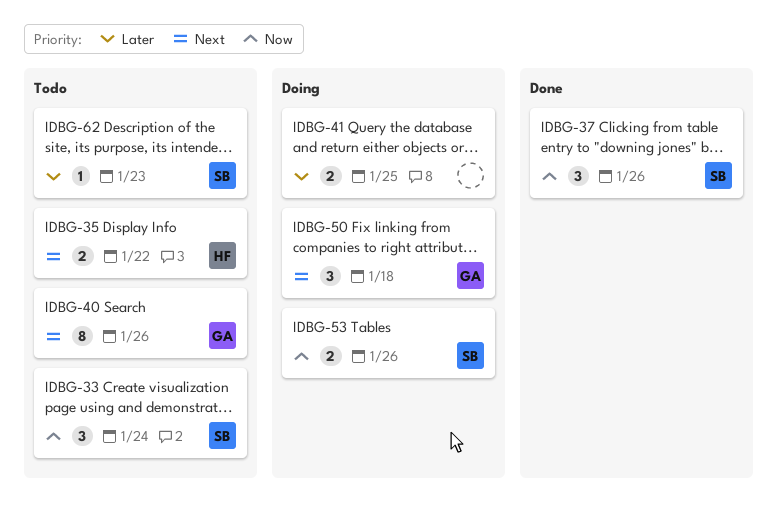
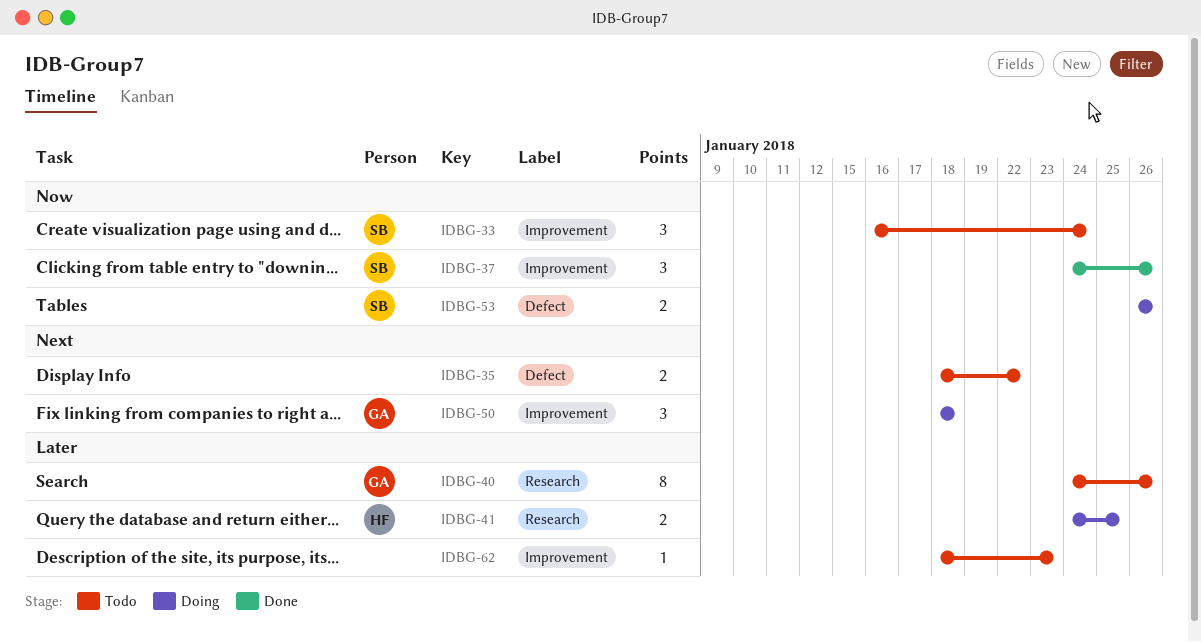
IDBG-35, owner: HF -> none
IDBG-40, priority: Next -> Later
IDBG-41, owner: none -> HF
IDBG-62, owner: SB -> none

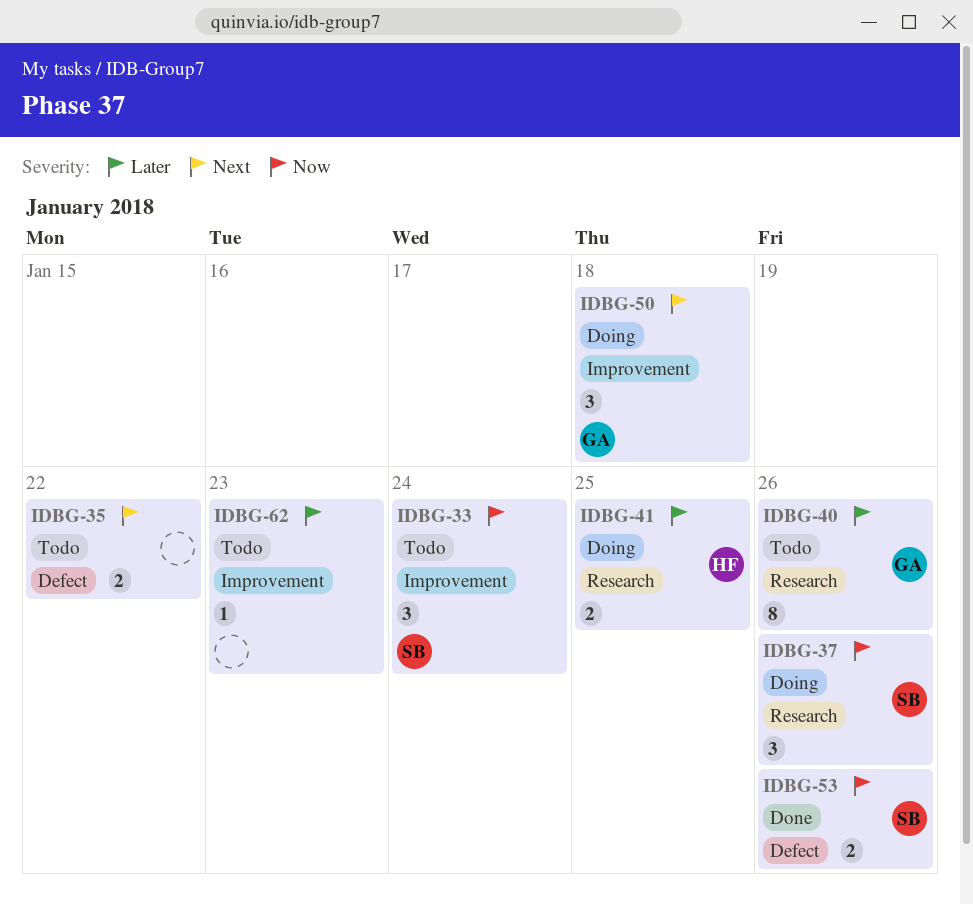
IDBG-37, status: Done -> Doing
IDBG-37, label: Improvement -> Research
IDBG-53, status: Doing -> Done

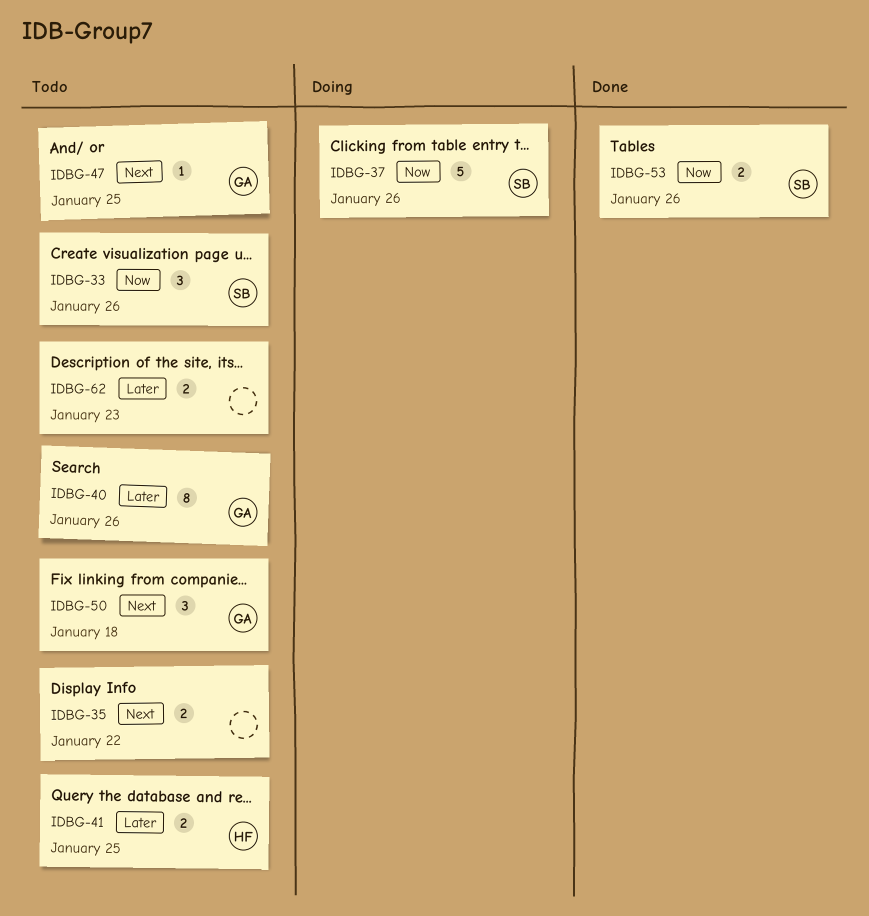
IDBG-33, due: Jan 24 -> Jan 26
IDBG-37, estimate: 3 -> 5
IDBG-41, status: Doing -> Todo
IDBG-47: none -> present
IDBG-50, status: Doing -> Todo
IDBG-62, estimate: 1 -> 2

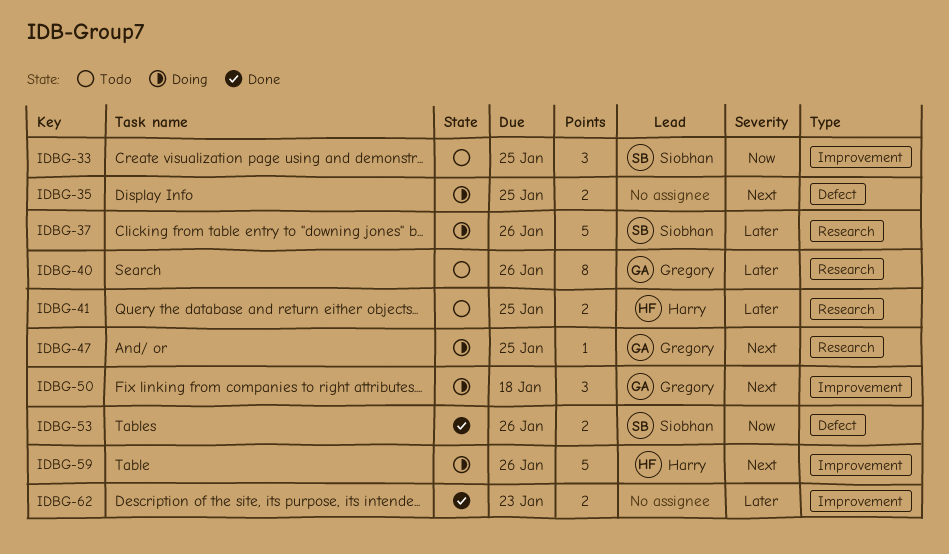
IDBG-33, due: Jan 26 -> Jan 25
IDBG-35, status: Todo -> Doing
IDBG-35, due: Jan 22 -> Jan 25
IDBG-37, priority: Now -> Later
IDBG-47, status: Todo -> Doing
IDBG-50, status: Todo -> Doing
IDBG-59: none -> present
IDBG-62, status: Todo -> Done

